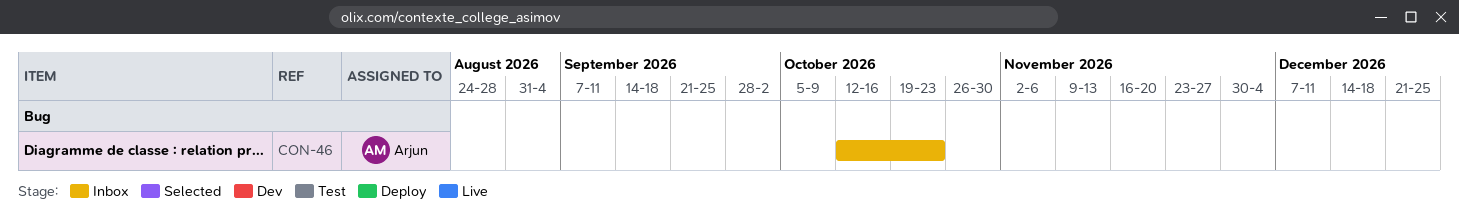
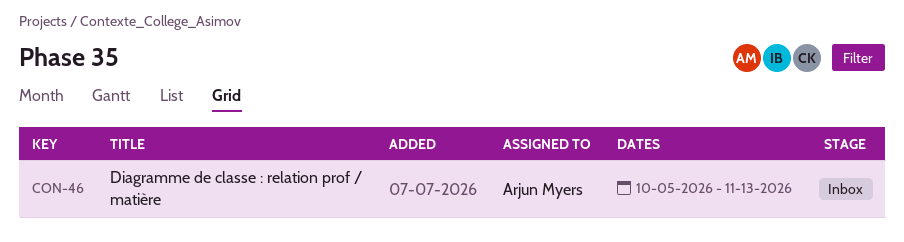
CON-46, start: Oct 12 -> Oct 5
CON-46, due: Oct 23 -> Nov 13

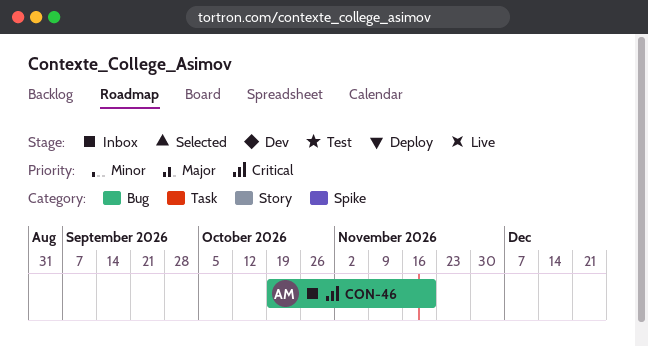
CON-46, start: Oct 5 -> Oct 19
CON-46, due: Nov 13 -> Nov 20

